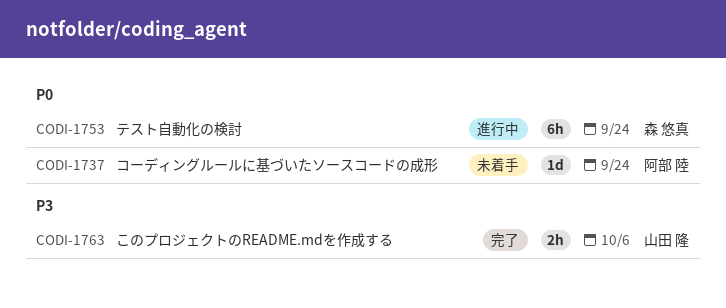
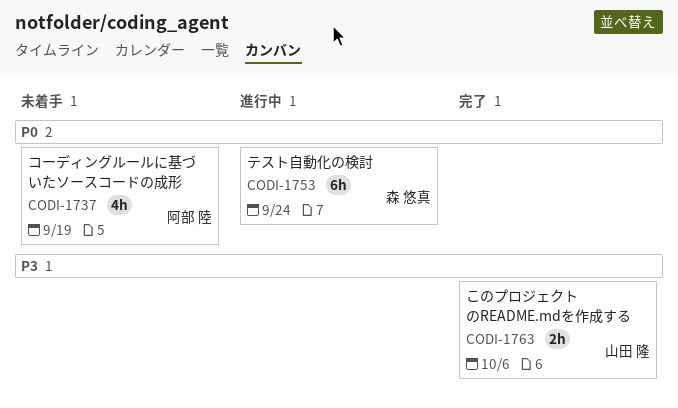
CODI-1737, estimate: 1d -> 4h
CODI-1737, due: Sep 24 -> Sep 19

